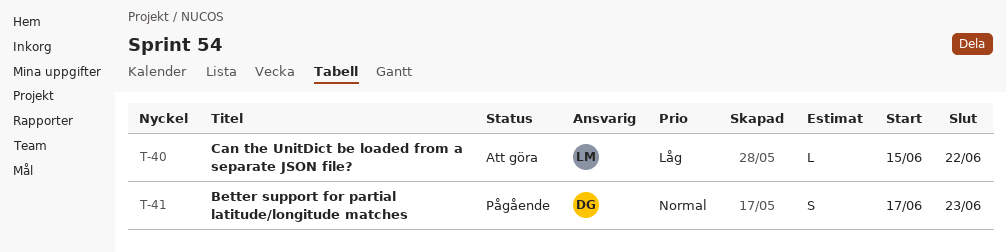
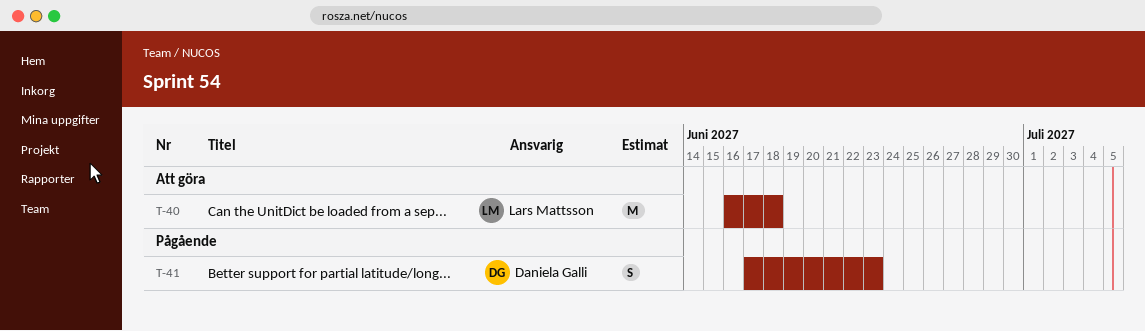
T-40, estimate: L -> M
T-40, start: Jun 15 -> Jun 16
T-40, due: Jun 22 -> Jun 18

